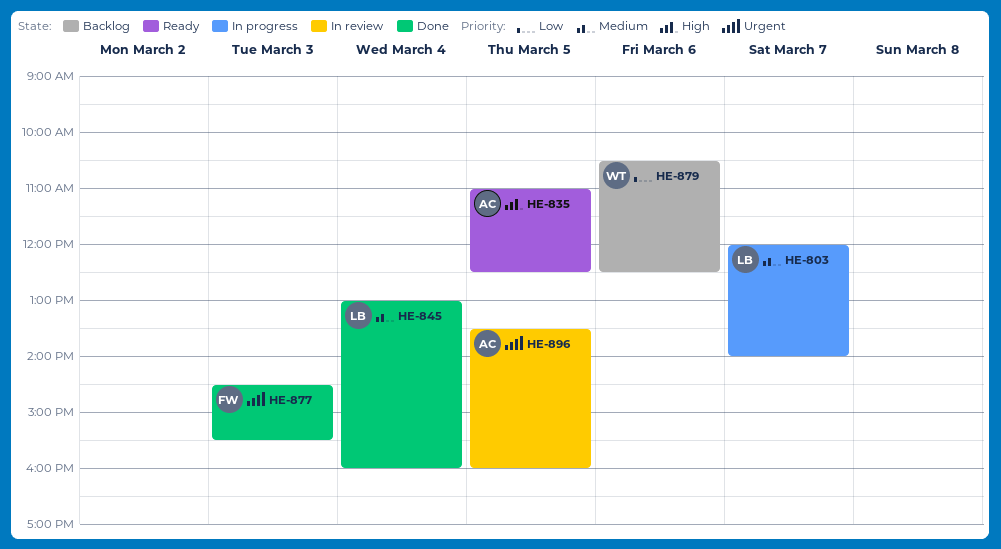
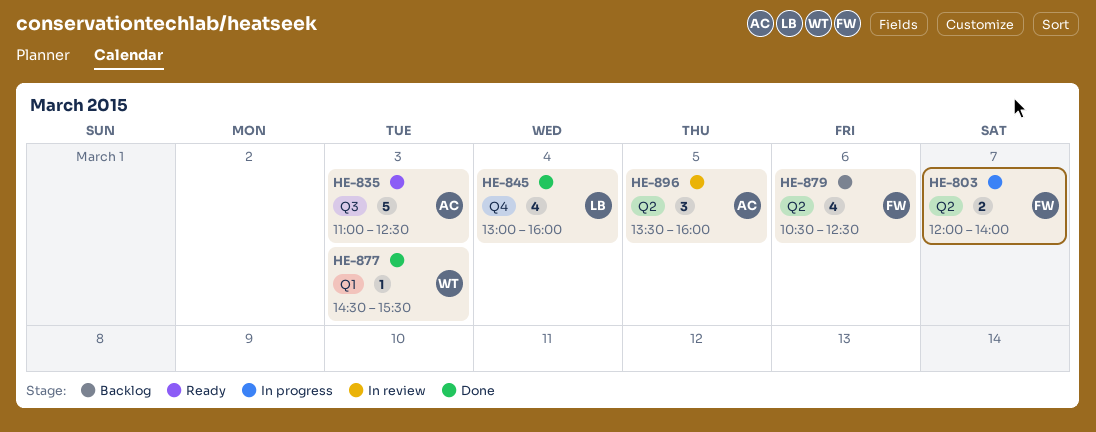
HE-803, owner: LB -> FW
HE-835, day: Mar 5 -> Mar 3
HE-877, owner: FW -> WT
HE-879, owner: WT -> FW

